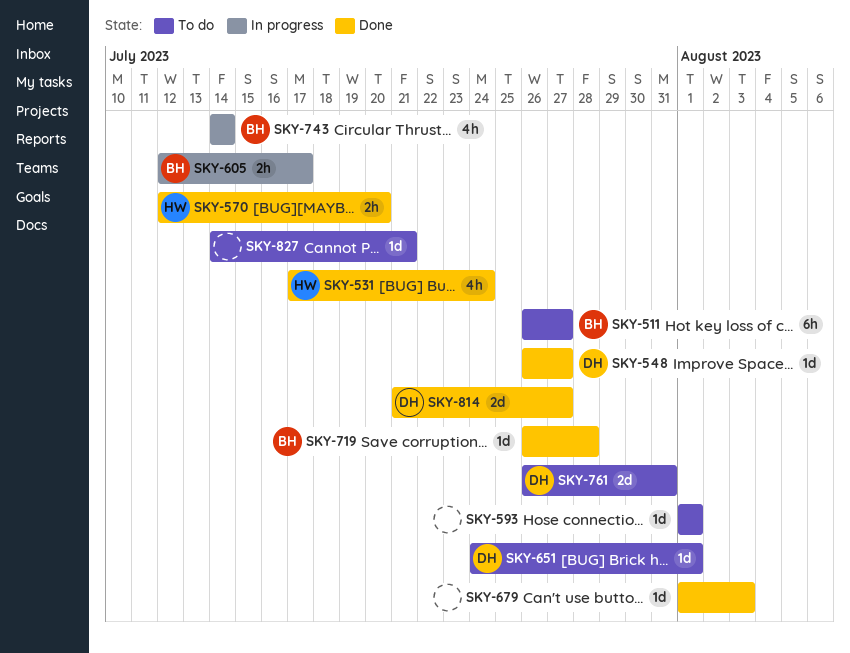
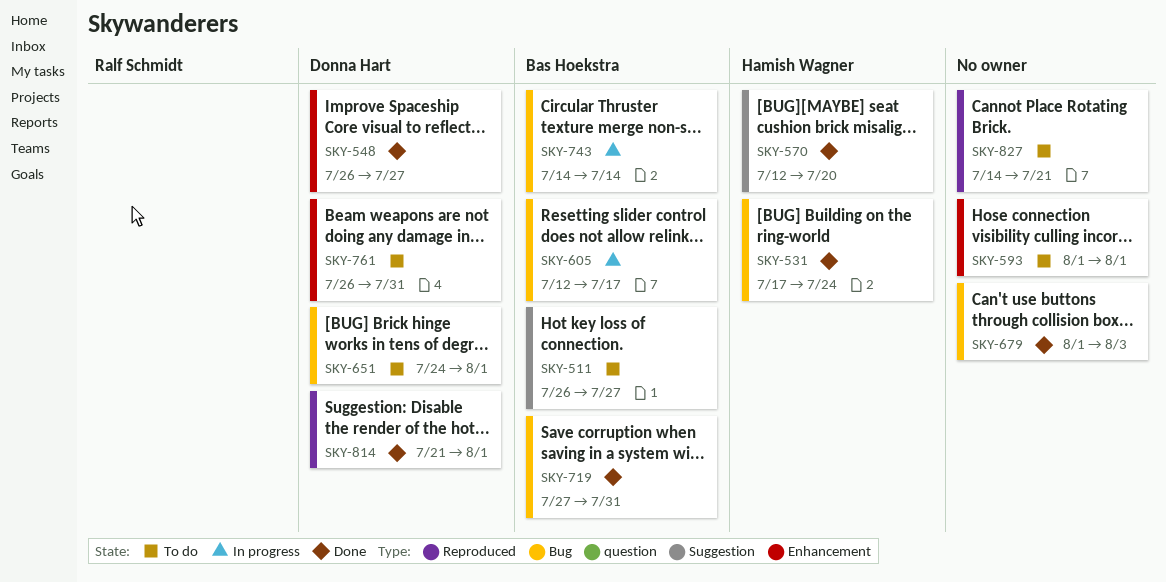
SKY-719, start: Jul 26 -> Jul 27
SKY-719, due: Jul 28 -> Jul 31
SKY-814, due: Jul 27 -> Aug 1

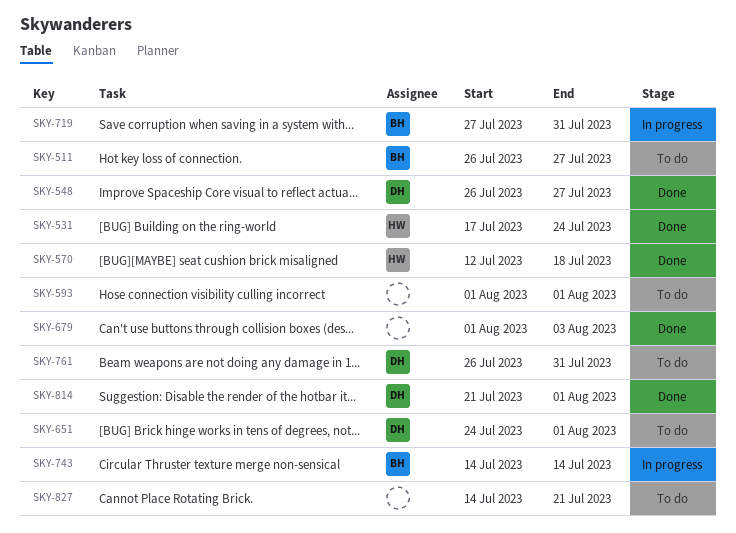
SKY-570, due: Jul 20 -> Jul 18
SKY-605: present -> none
SKY-719, status: Done -> In progress

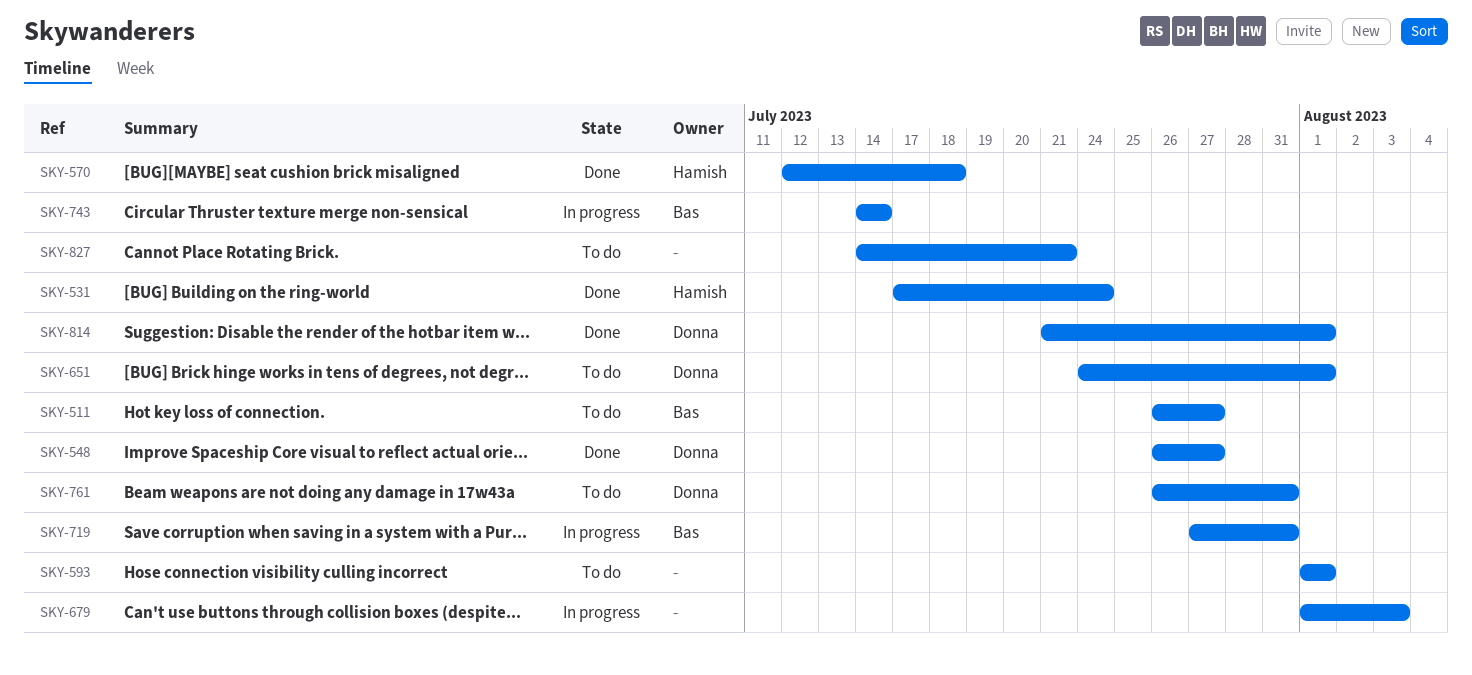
SKY-679, status: Done -> In progress

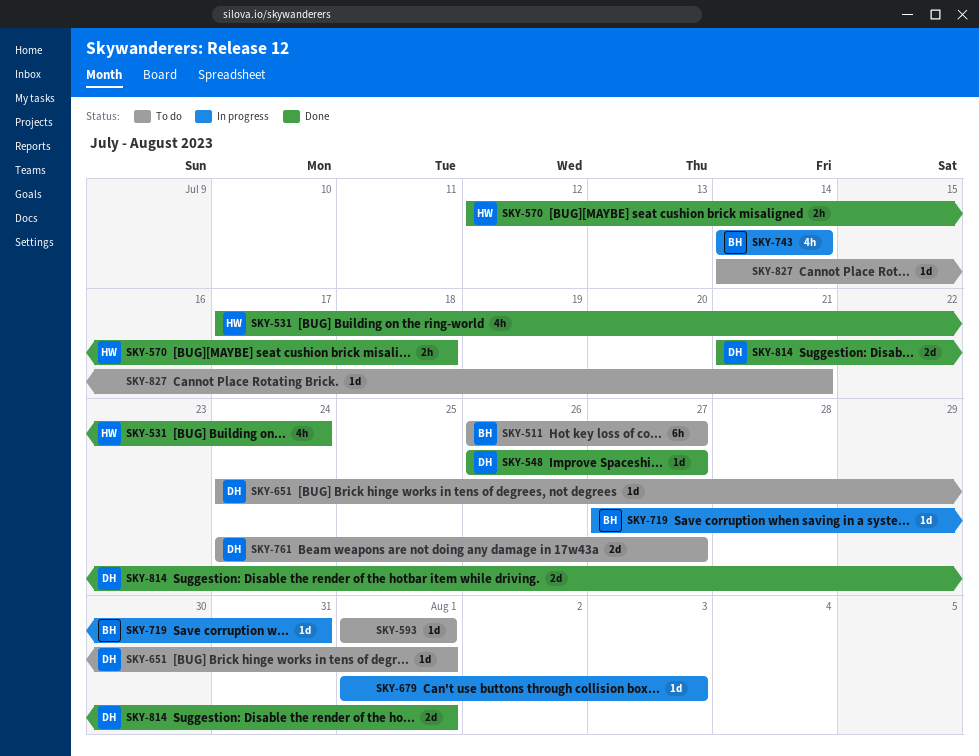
SKY-761, start: Jul 26 -> Jul 24
SKY-761, due: Jul 31 -> Jul 27

